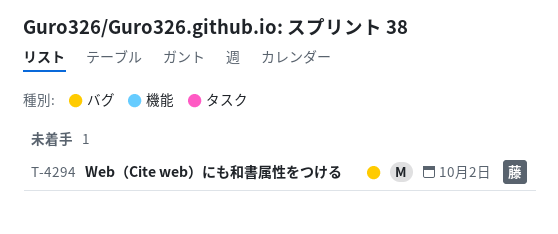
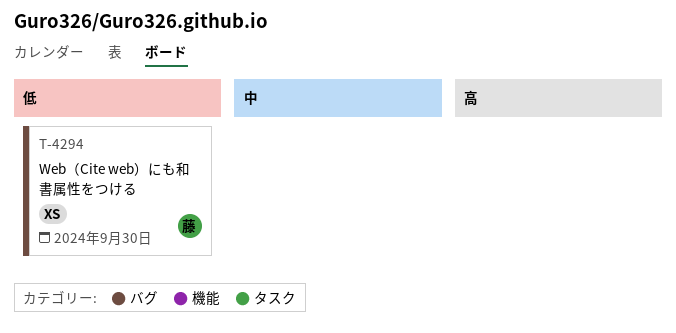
T-4294, estimate: M -> XS
T-4294, due: Oct 2 -> Sep 30

